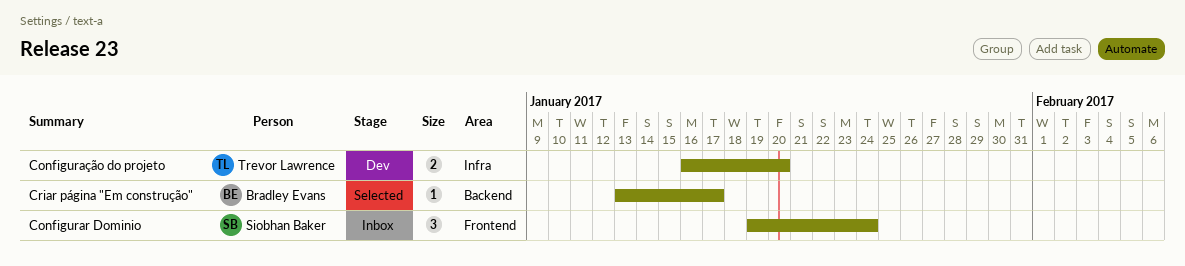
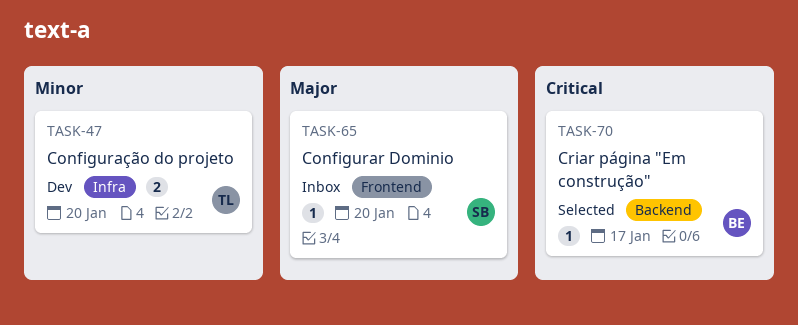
Configurar Dominio, estimate: 3 -> 1
Configurar Dominio, due: Jan 24 -> Jan 20

